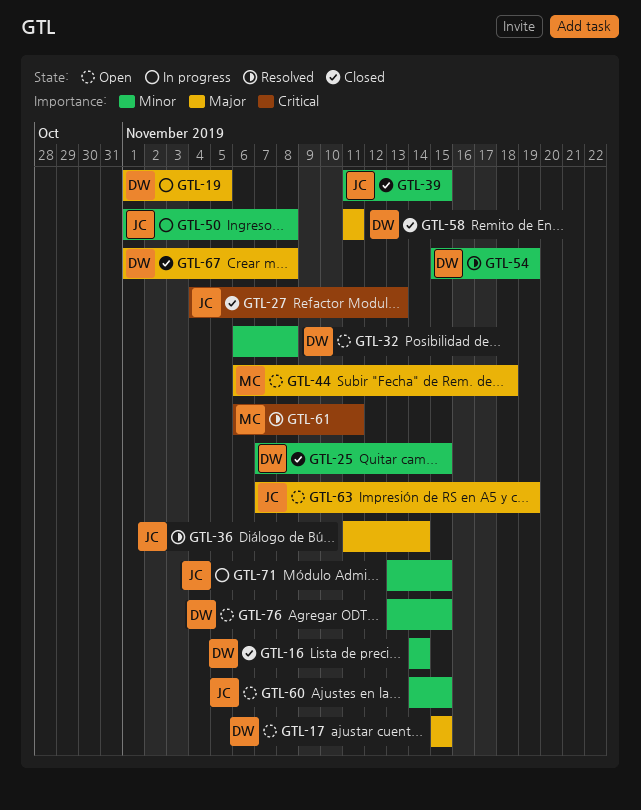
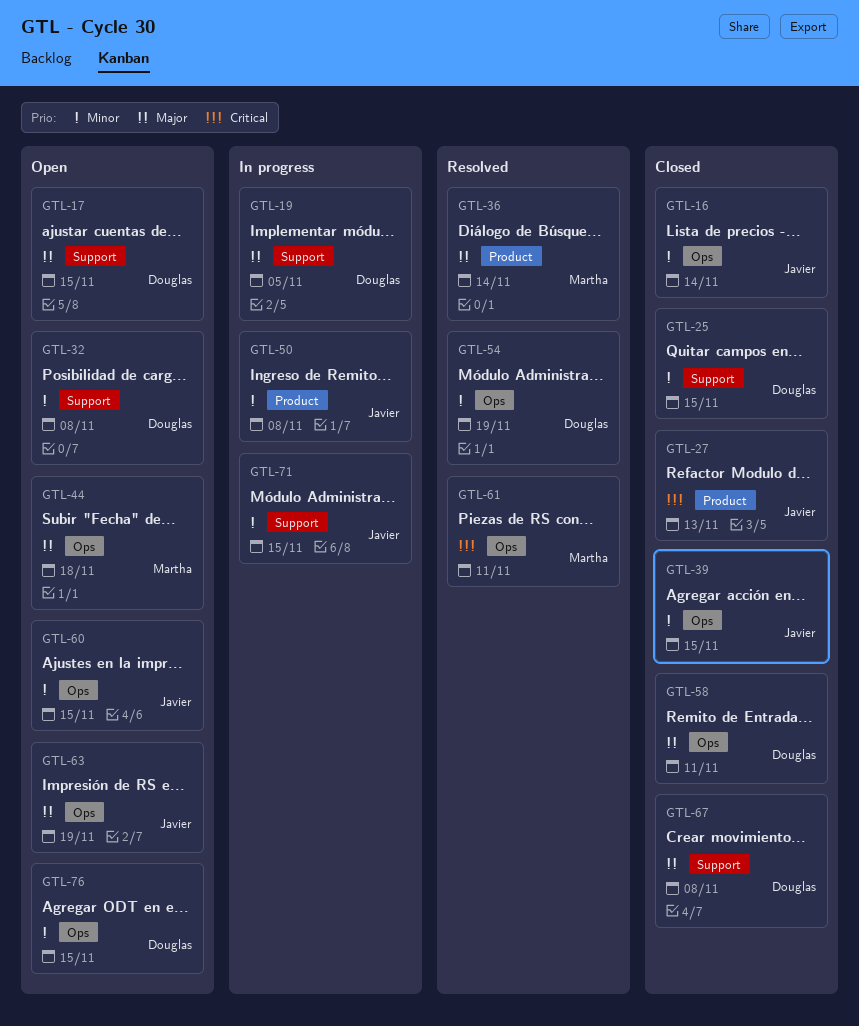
GTL-16, owner: Douglas -> Javier
GTL-36, owner: Javier -> Martha

